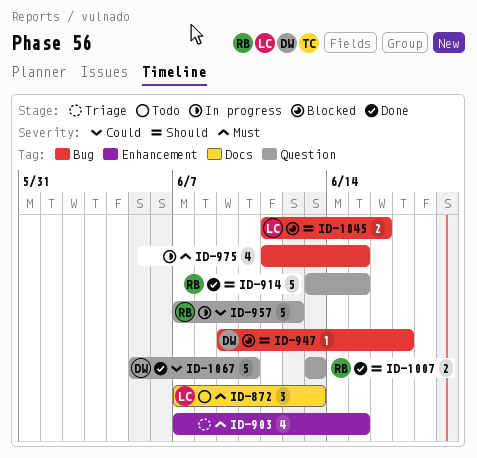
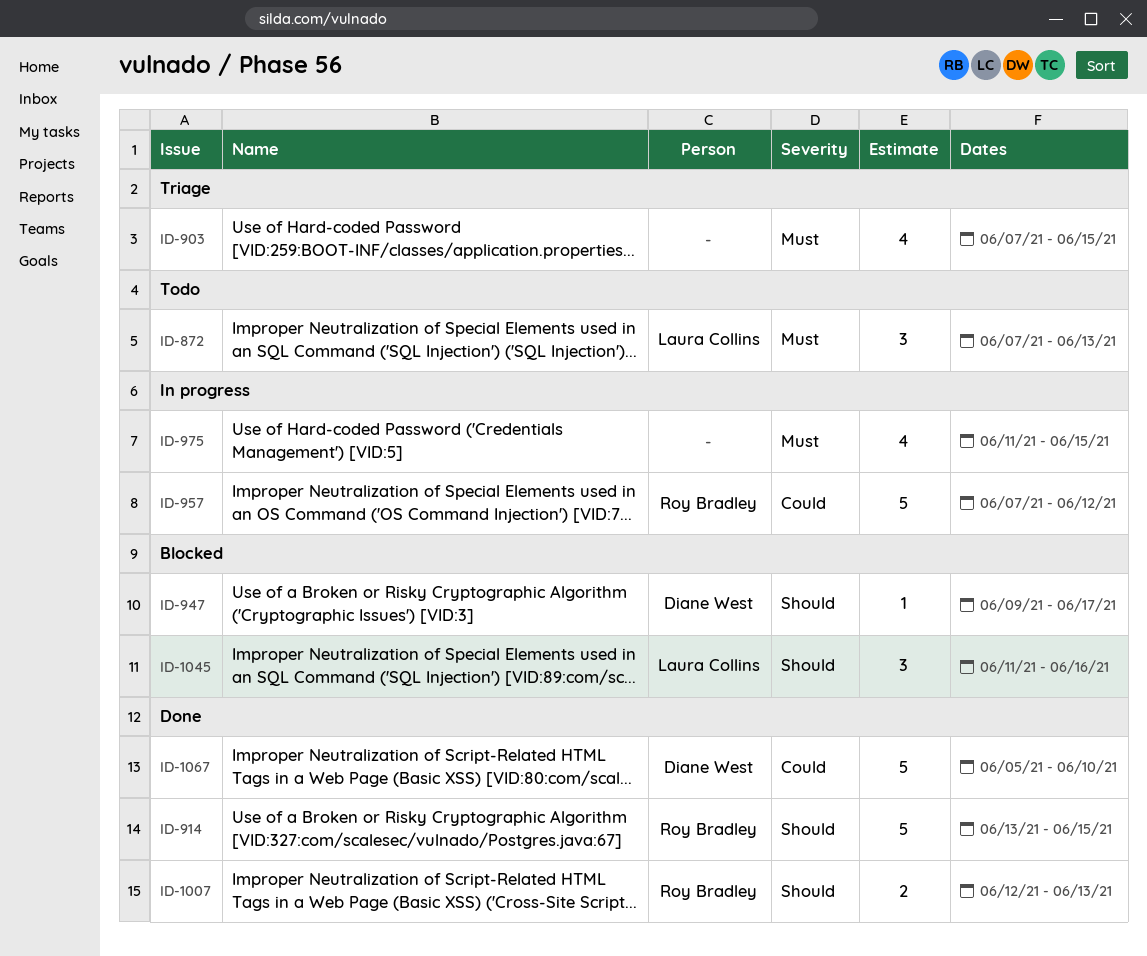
ID-1007, start: Jun 13 -> Jun 12
ID-1045, estimate: 2 -> 3

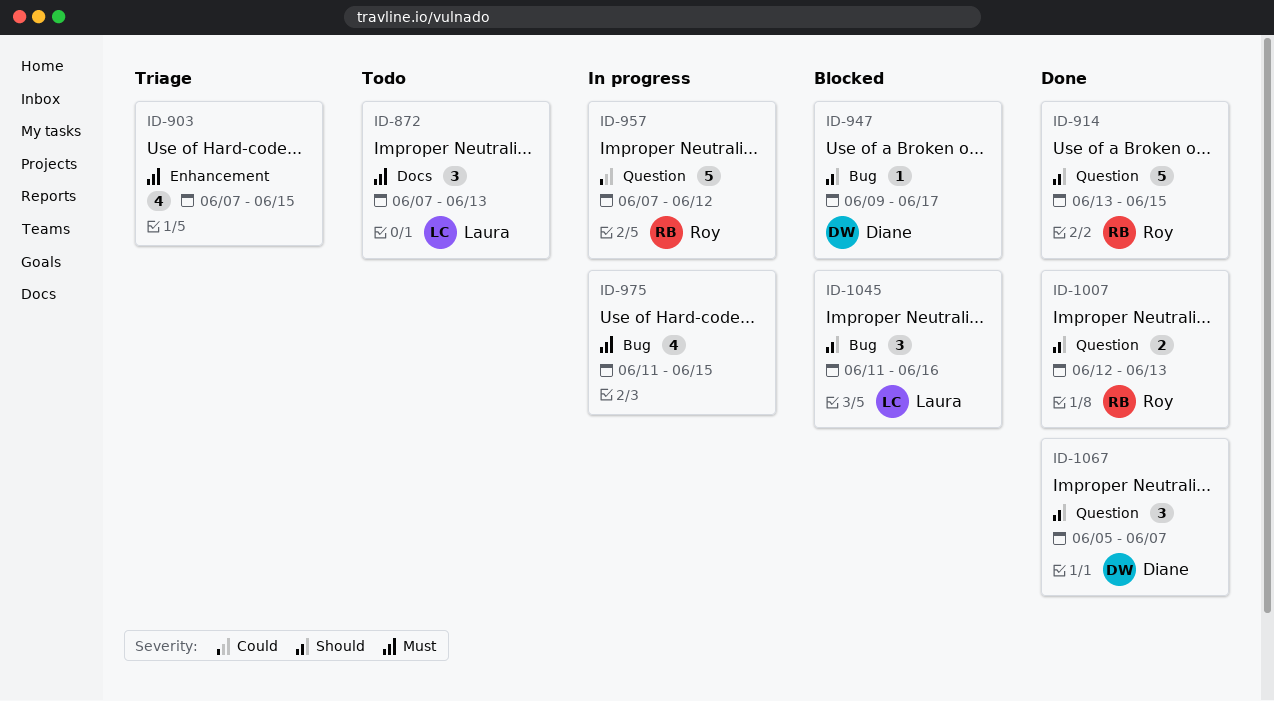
ID-1067, priority: Could -> Should
ID-1067, estimate: 5 -> 3
ID-1067, due: Jun 10 -> Jun 7

